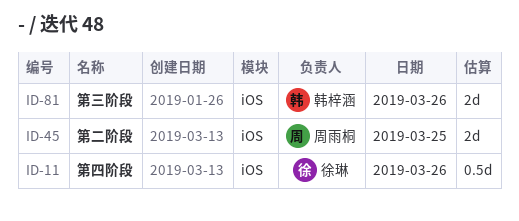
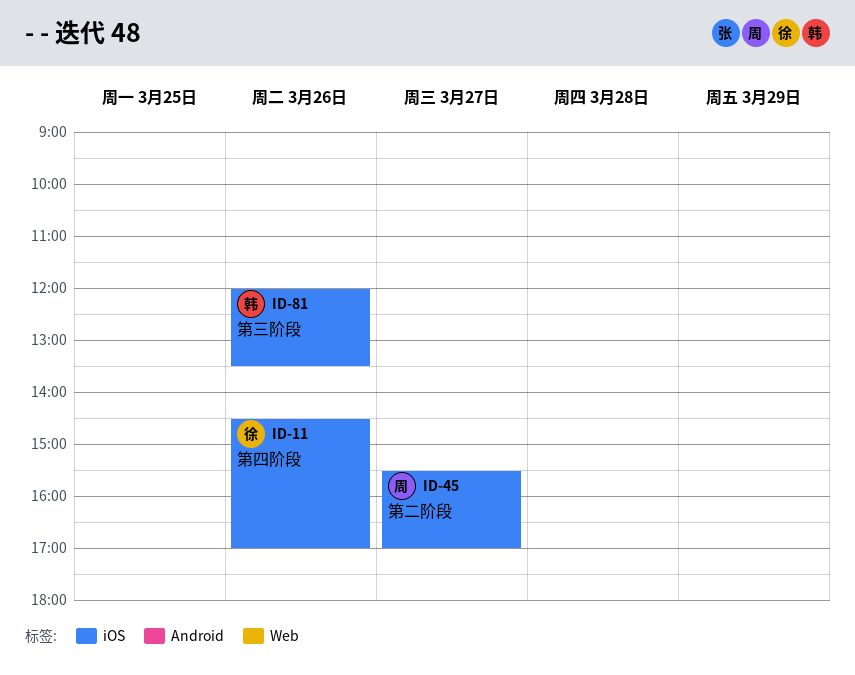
ID-45, day: Mar 25 -> Mar 27

